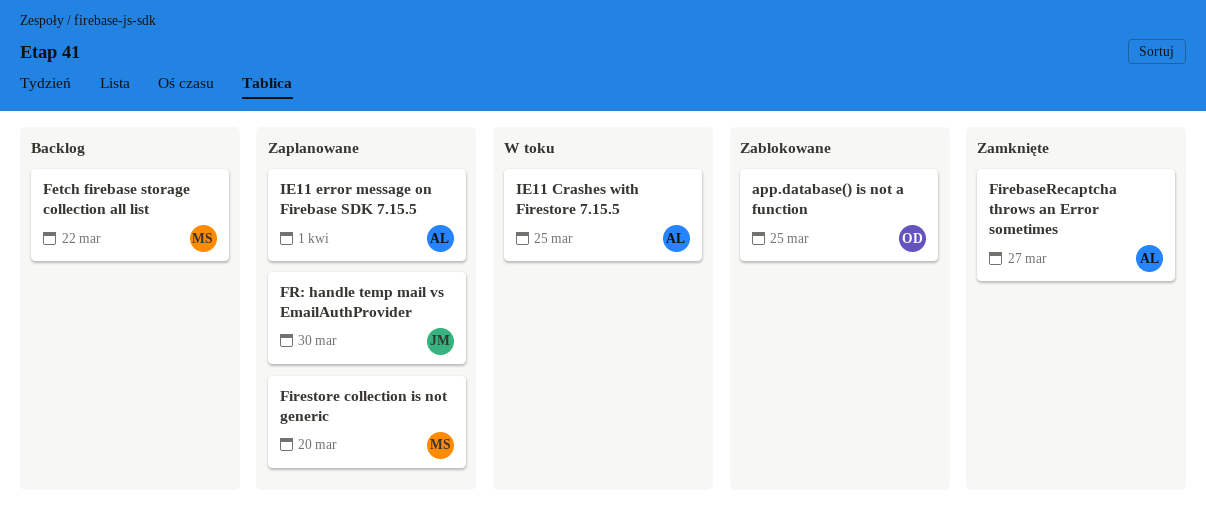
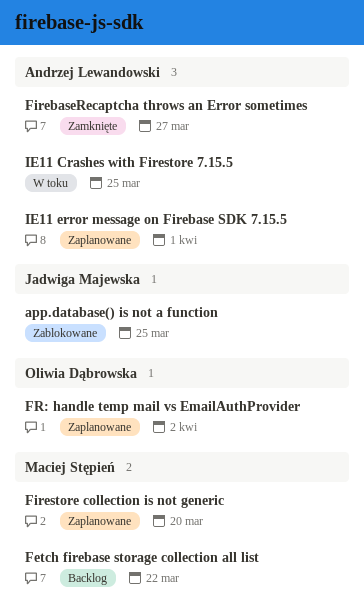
app.database() is not a function, owner: Oliwia Dąbrowska -> Jadwiga Majewska
FR: handle temp mail vs EmailAuthProvider, owner: Jadwiga Majewska -> Oliwia Dąbrowska
FR: handle temp mail vs EmailAuthProvider, due: Mar 30 -> Apr 2

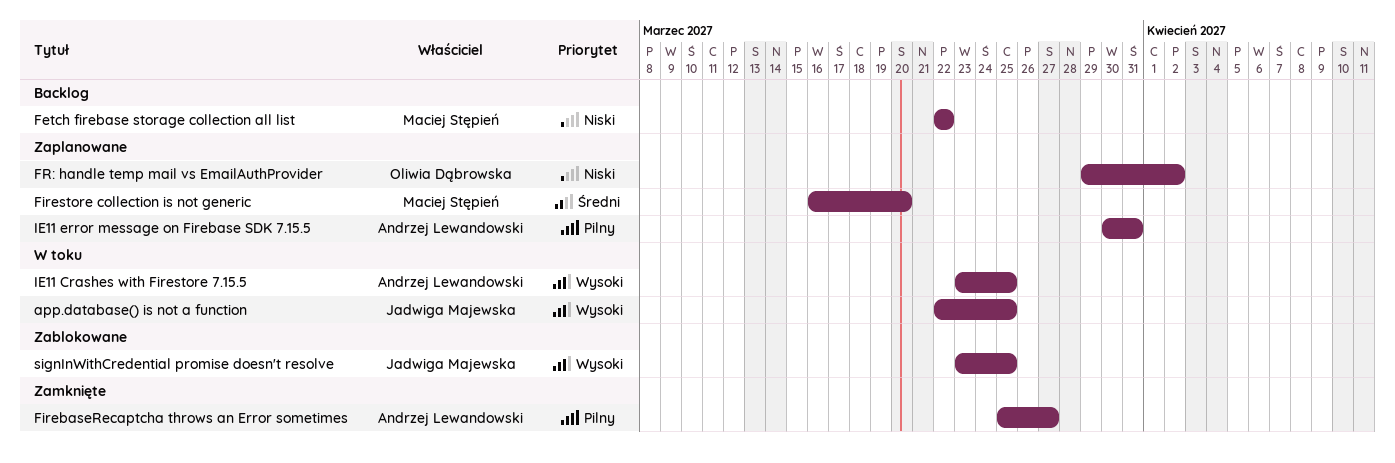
app.database() is not a function, status: Zablokowane -> W toku
IE11 error message on Firebase SDK 7.15.5, due: Apr 1 -> Mar 31
signInWithCredential promise doesn't resolve: none -> present

